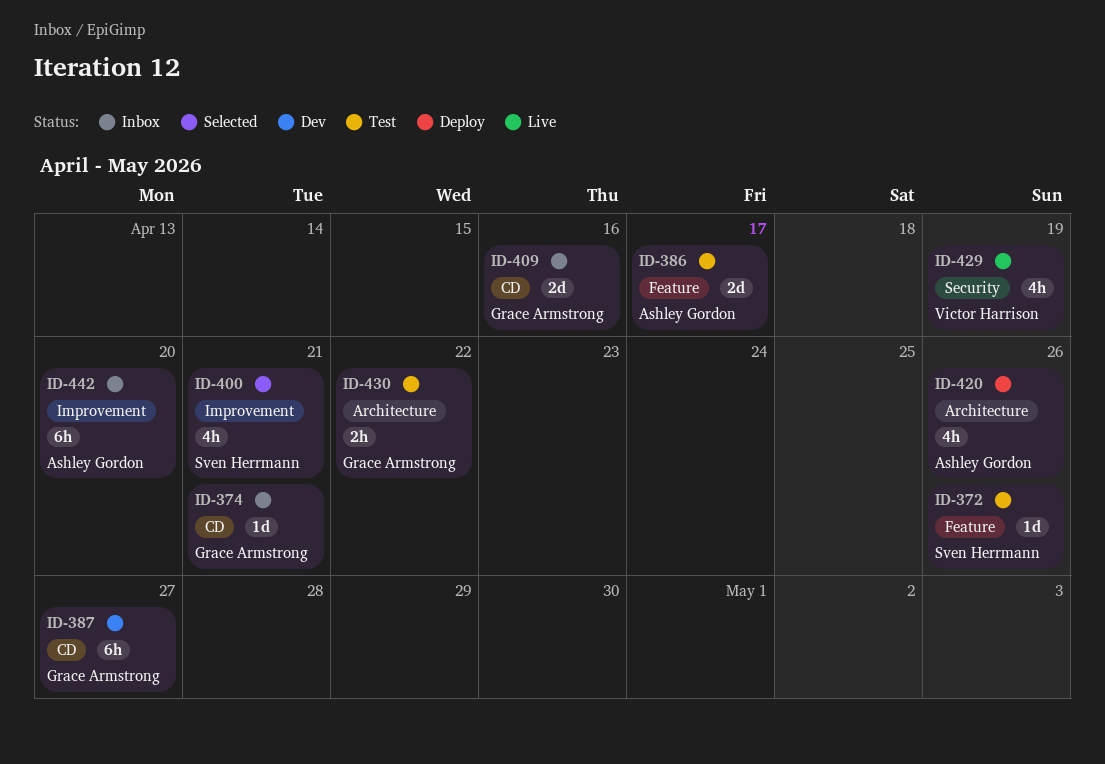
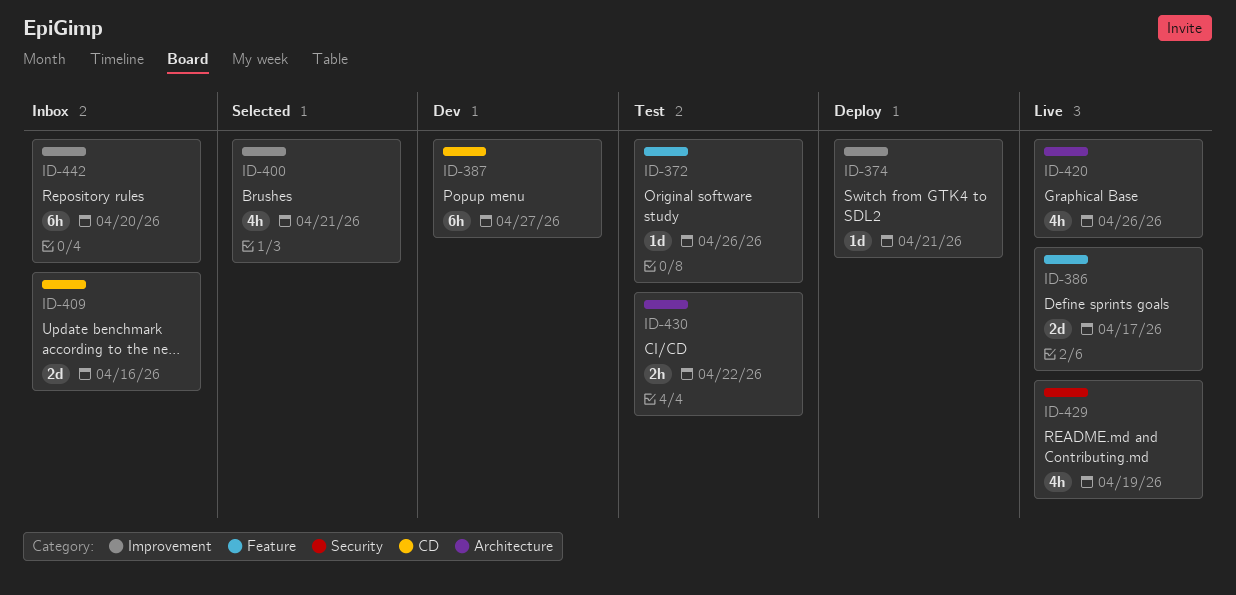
ID-374, status: Inbox -> Deploy
ID-374, label: CD -> Improvement
ID-386, status: Test -> Live
ID-420, status: Deploy -> Live

